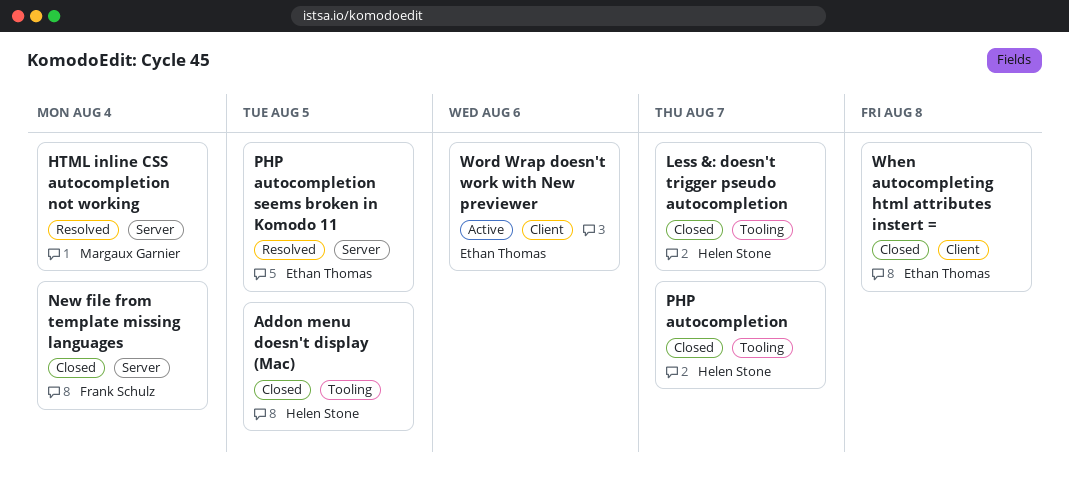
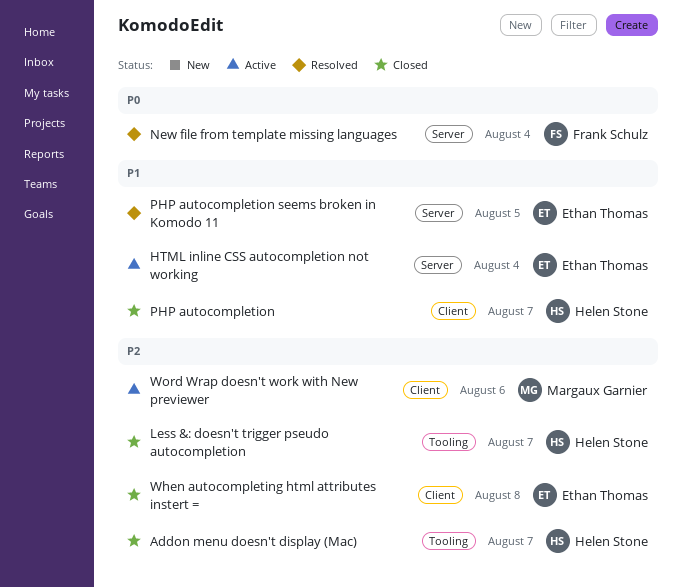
Addon menu doesn't display (Mac), due: Aug 5 -> Aug 7
HTML inline CSS autocompletion not working, status: Resolved -> Active
HTML inline CSS autocompletion not working, owner: Margaux Garnier -> Ethan Thomas
New file from template missing languages, status: Closed -> Resolved
PHP autocompletion, label: Tooling -> Client
Word Wrap doesn't work with New previewer, owner: Ethan Thomas -> Margaux Garnier

